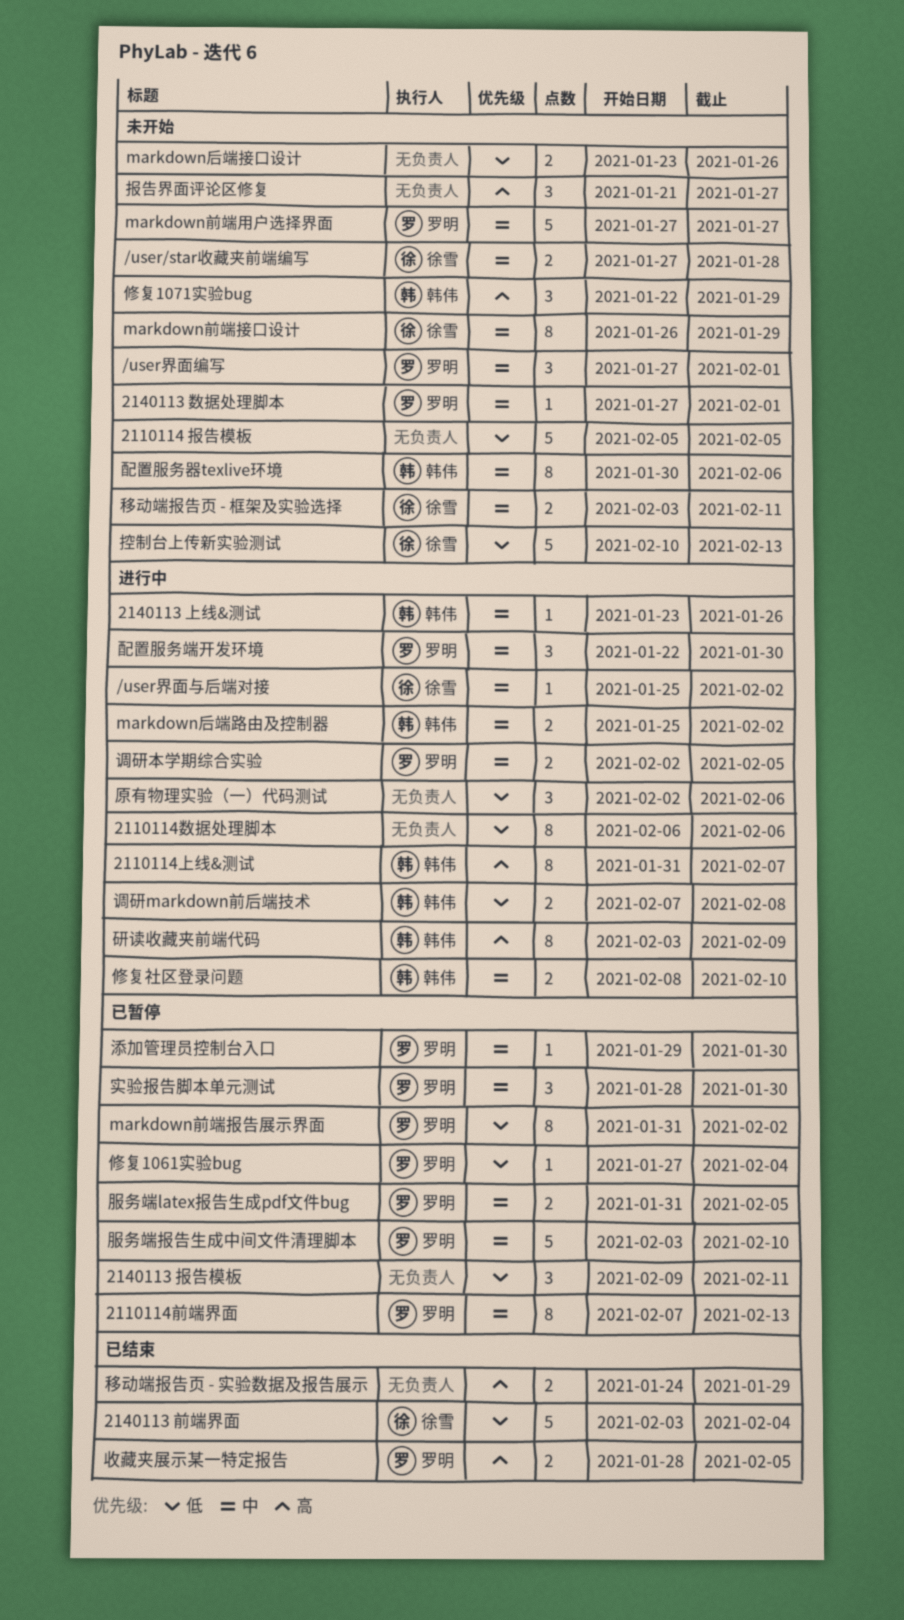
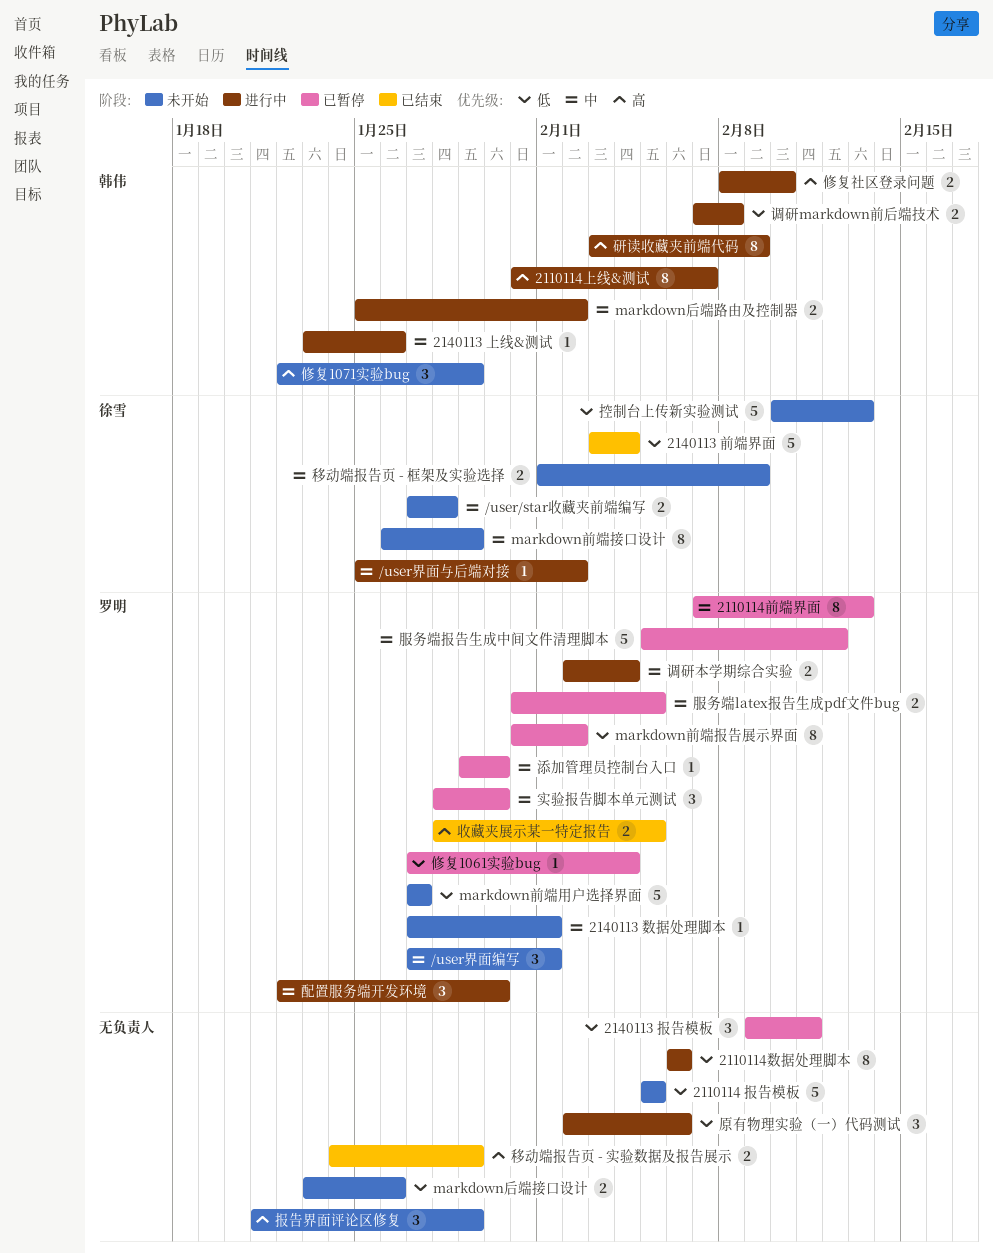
markdown前端用户选择界面, priority: 中 -> 低
修复社区登录问题, priority: 中 -> 高
报告界面评论区修复, due: Jan 27 -> Jan 29
服务端报告生成中间文件清理脚本, start: Feb 3 -> Feb 5
服务端报告生成中间文件清理脚本, due: Feb 10 -> Feb 12
移动端报告页 - 框架及实验选择, start: Feb 3 -> Feb 1
移动端报告页 - 框架及实验选择, due: Feb 11 -> Feb 9
调研本学期综合实验, due: Feb 5 -> Feb 4
配置服务器texlive环境: present -> none

